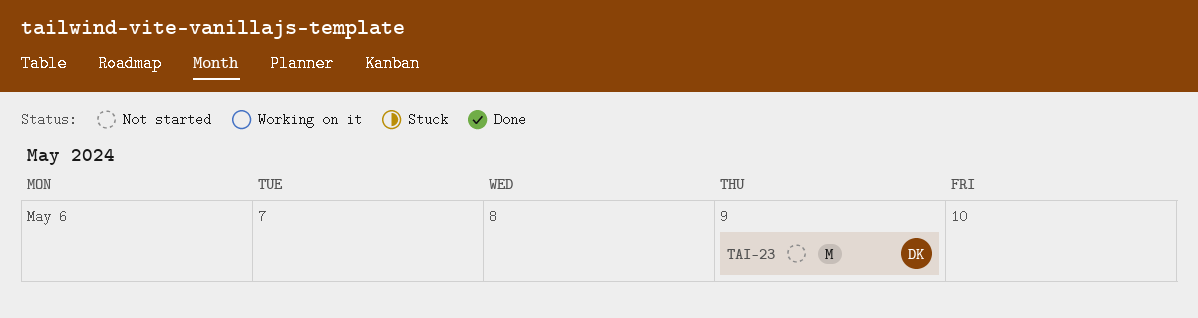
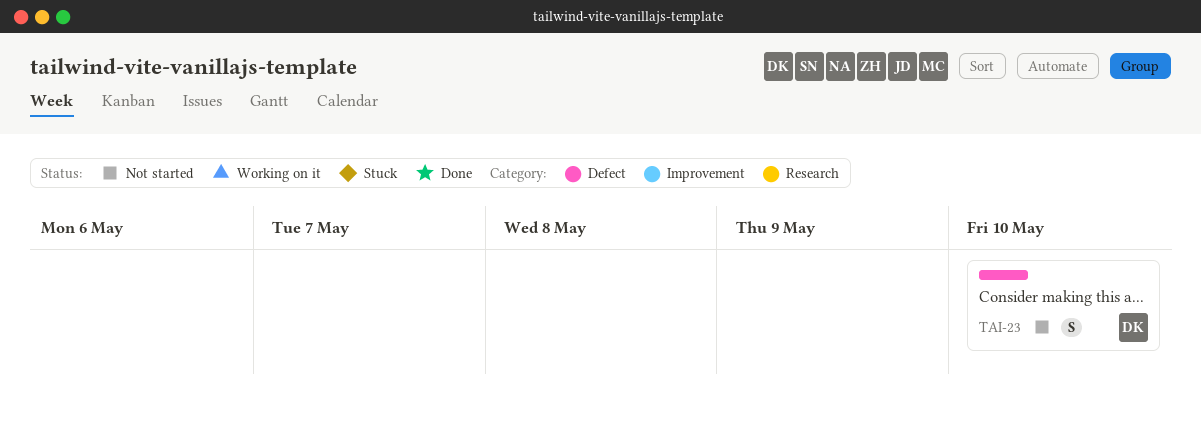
TAI-23, estimate: M -> S
TAI-23, due: May 9 -> May 10

